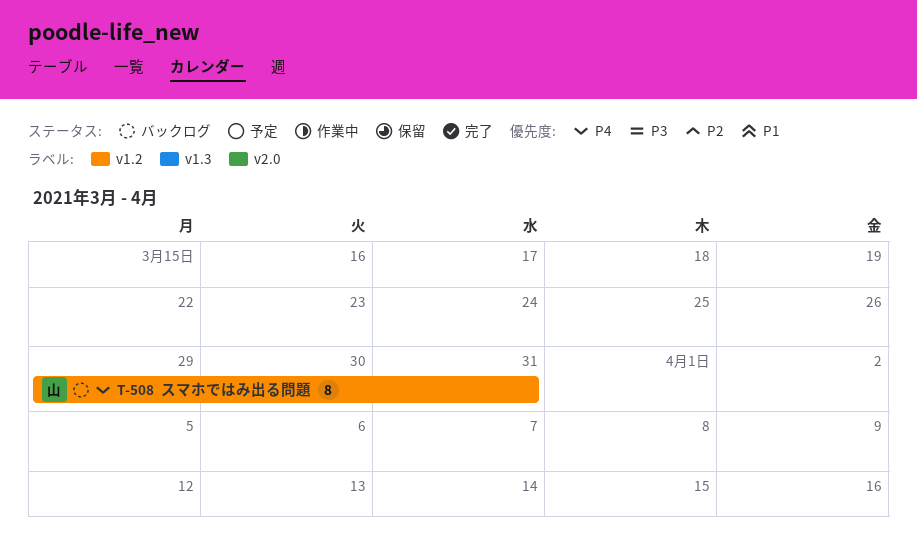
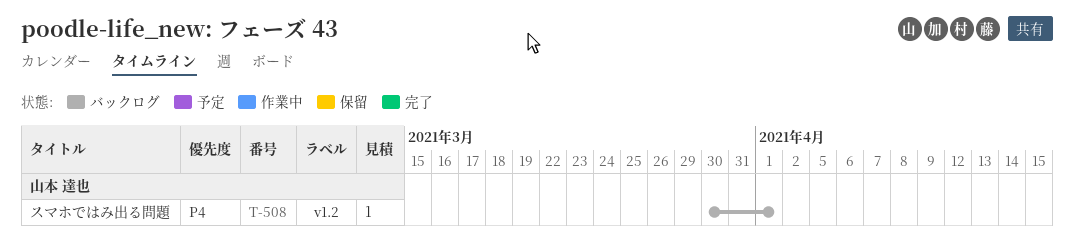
T-508, estimate: 8 -> 1
T-508, start: Mar 29 -> Mar 30
T-508, due: Mar 31 -> Apr 1

